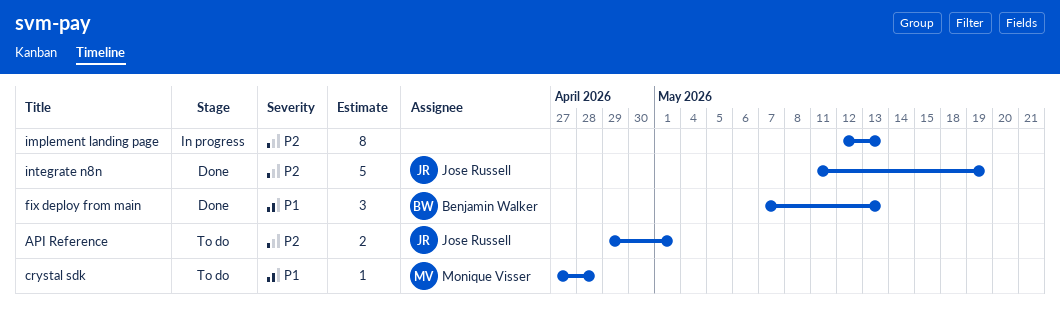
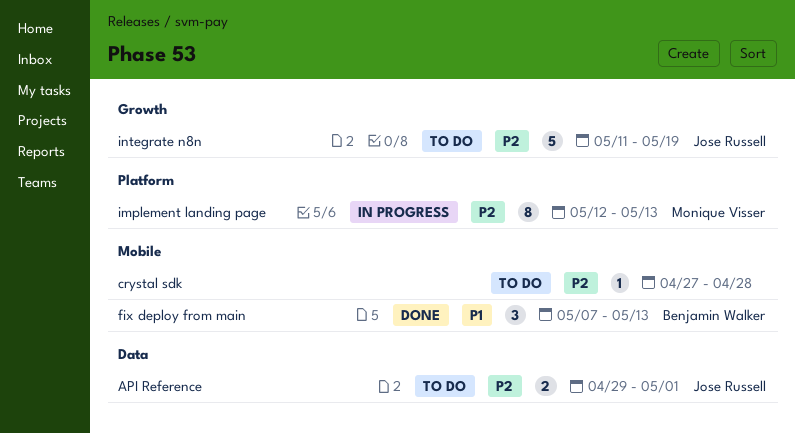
crystal sdk, owner: Monique Visser -> none
crystal sdk, priority: P1 -> P2
implement landing page, owner: none -> Monique Visser
integrate n8n, status: Done -> To do

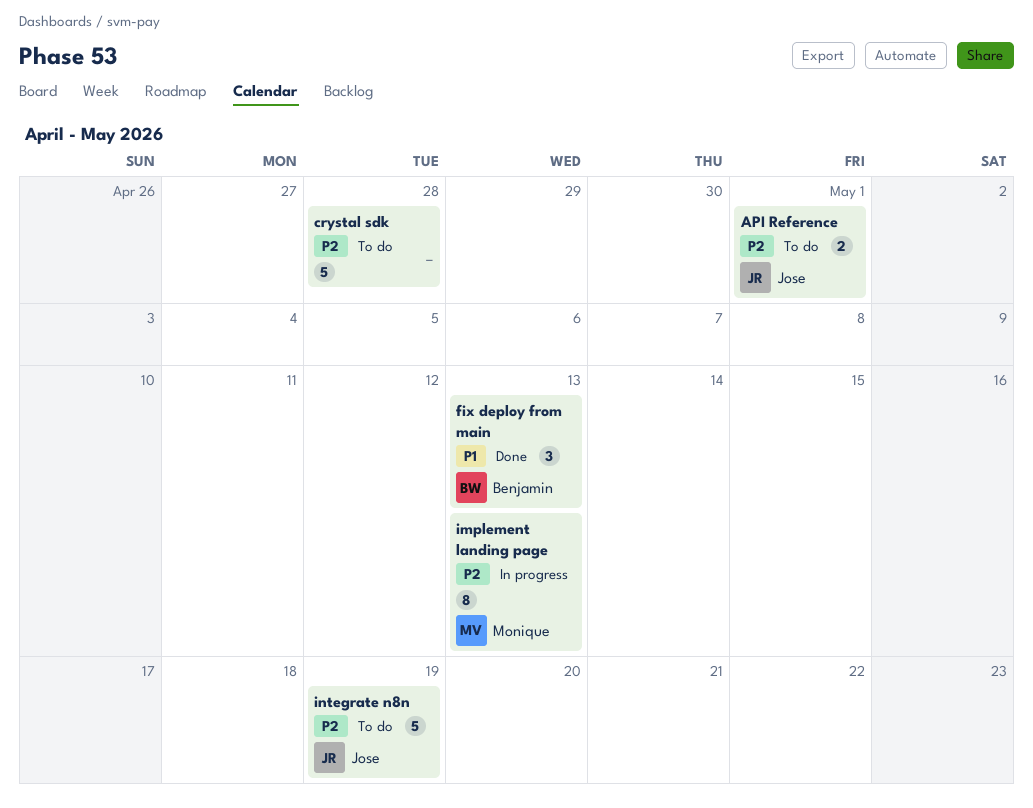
crystal sdk, estimate: 1 -> 5

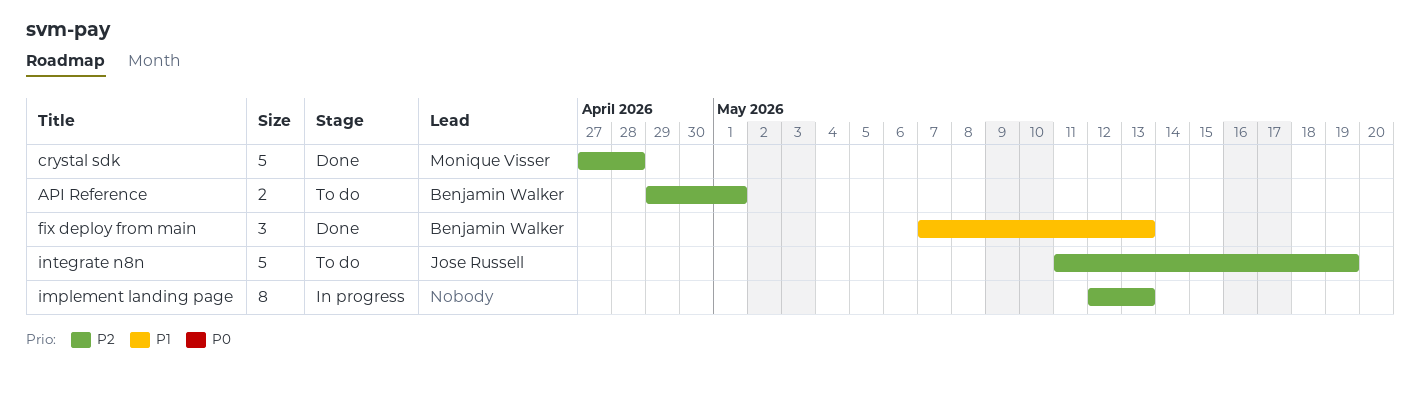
API Reference, owner: Jose Russell -> Benjamin Walker
crystal sdk, status: To do -> Done
crystal sdk, owner: none -> Monique Visser
implement landing page, owner: Monique Visser -> none

